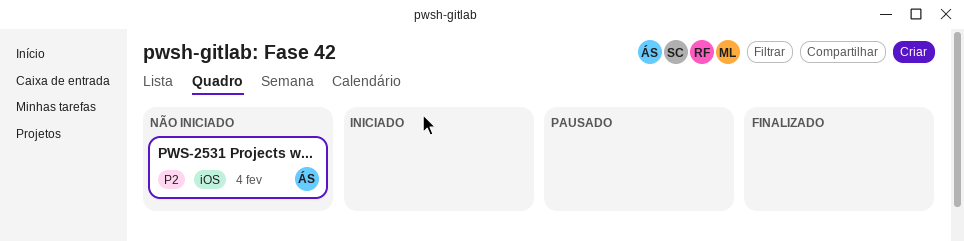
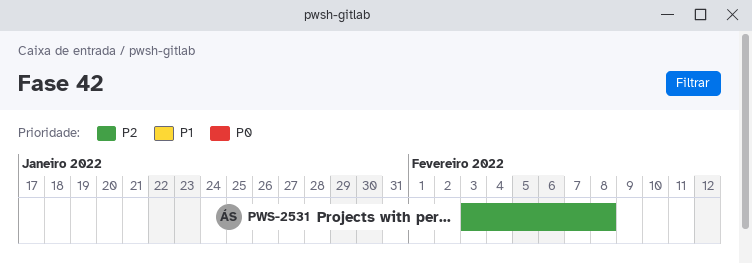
PWS-2531, due: Feb 4 -> Feb 8

